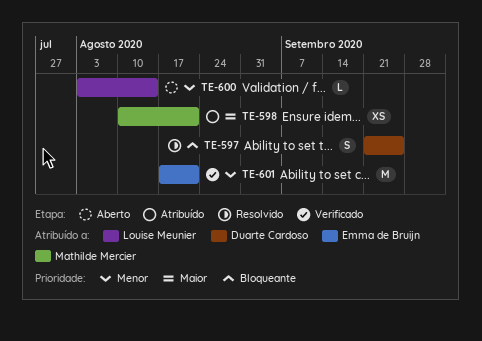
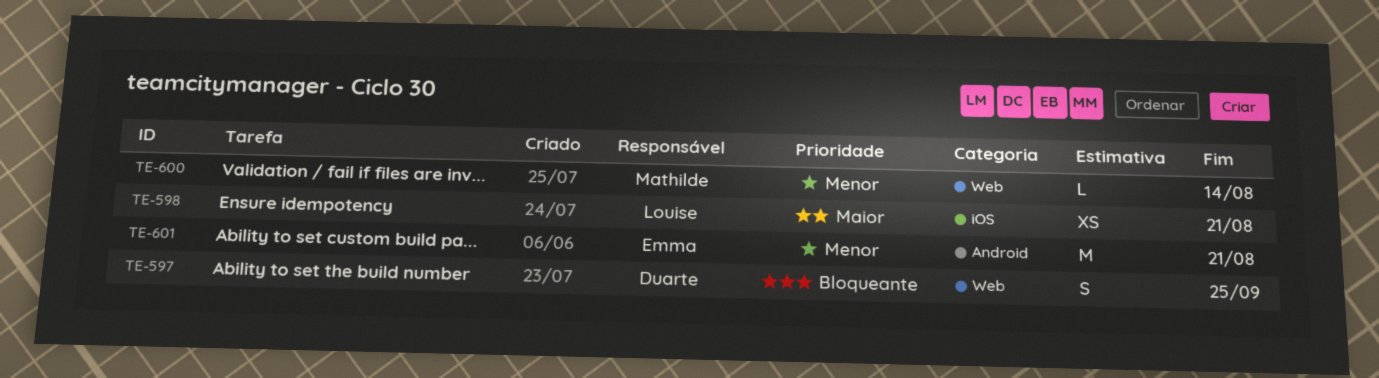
TE-598, owner: Mathilde Mercier -> Louise Meunier
TE-600, owner: Louise Meunier -> Mathilde Mercier

